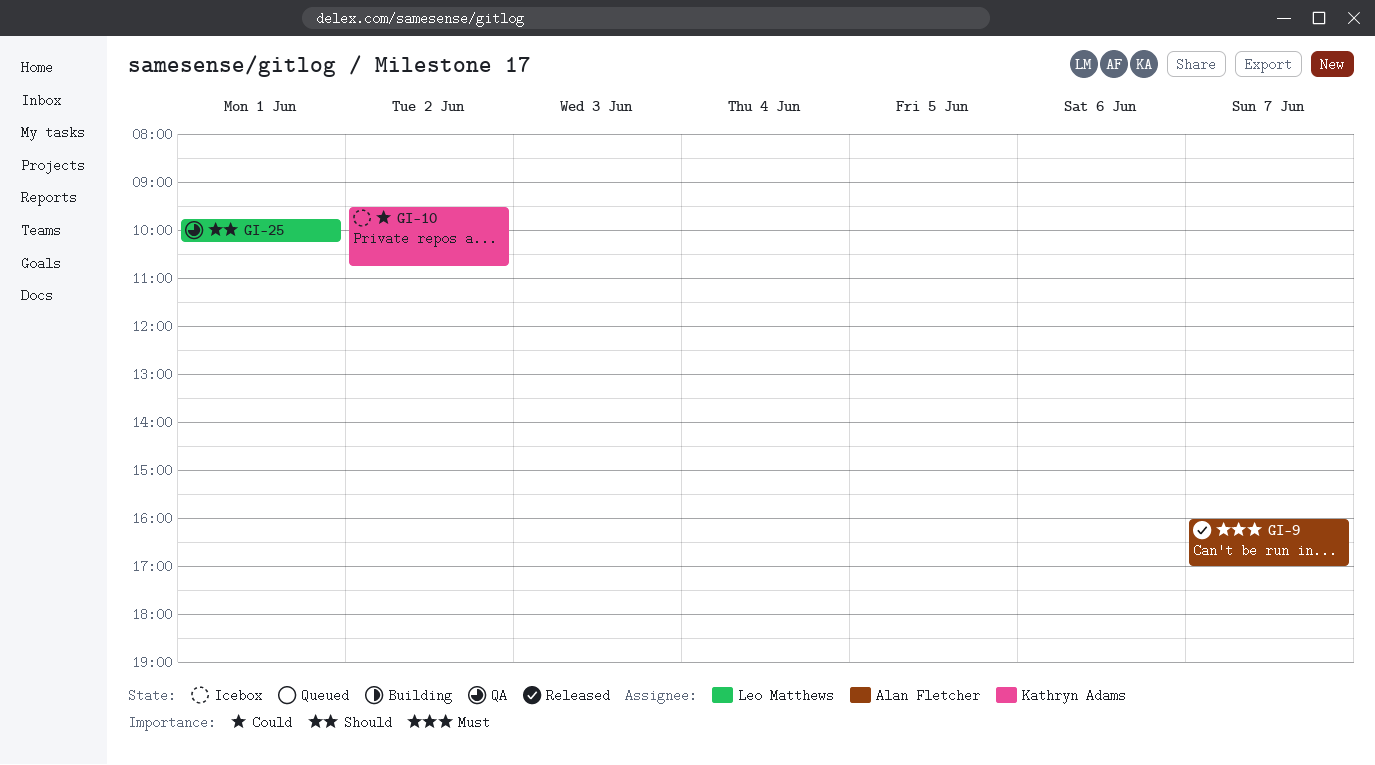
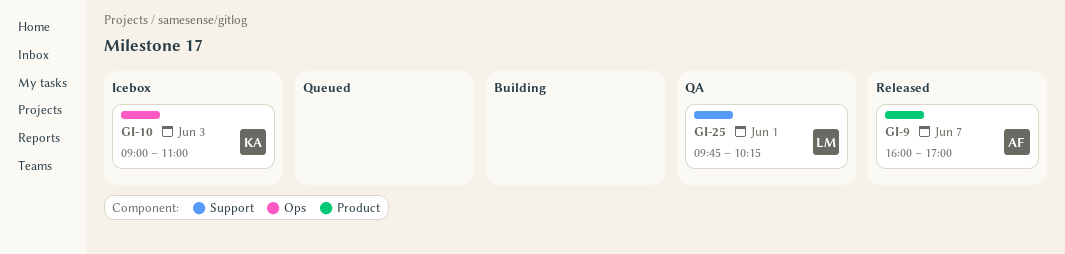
GI-10, day: Jun 2 -> Jun 3
GI-10, begins: 09:30 -> 09:00
GI-10, ends: 10:45 -> 11:00

